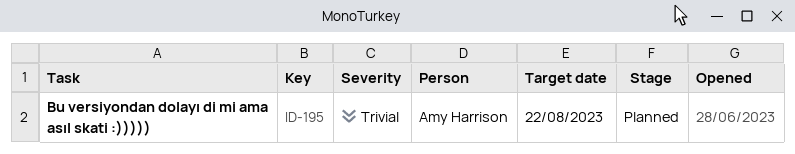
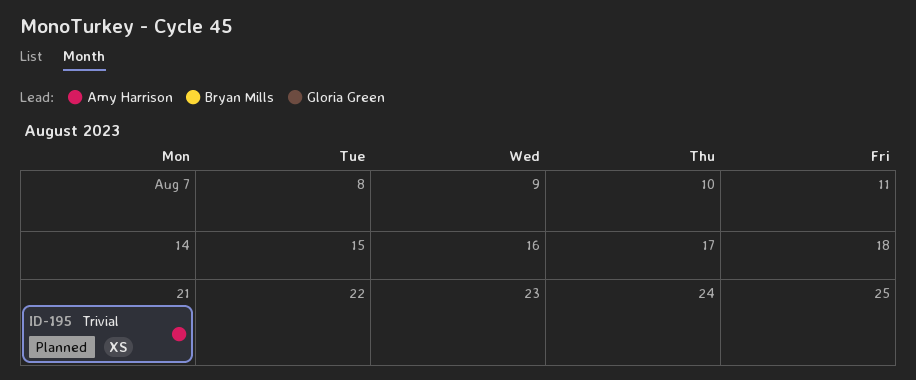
ID-195, due: Aug 22 -> Aug 21

